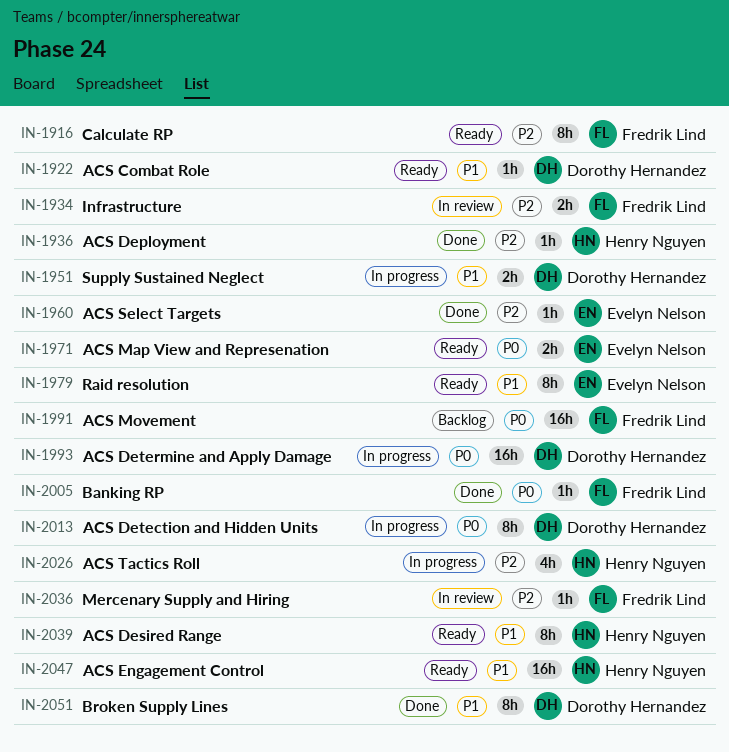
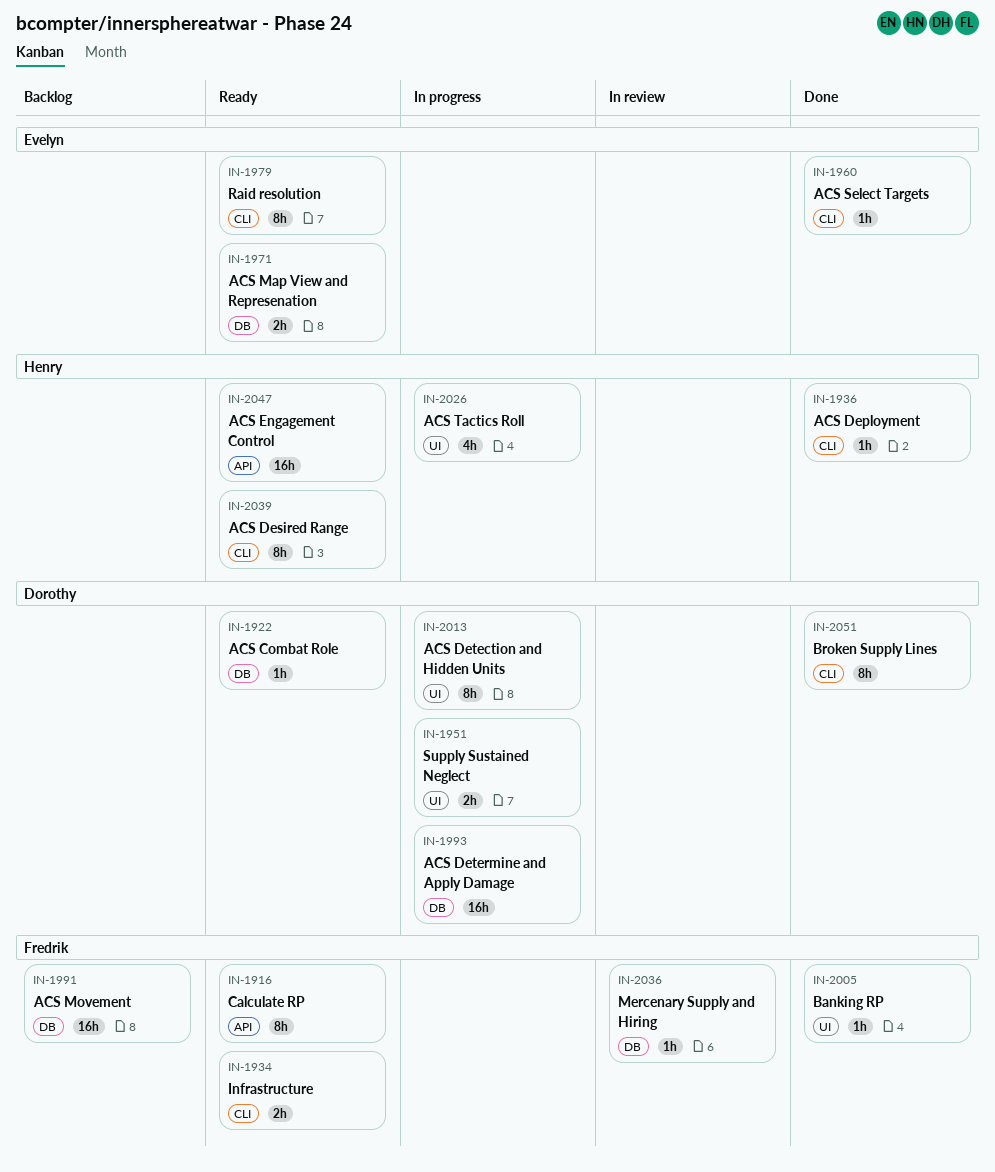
IN-1934, status: In review -> Ready

